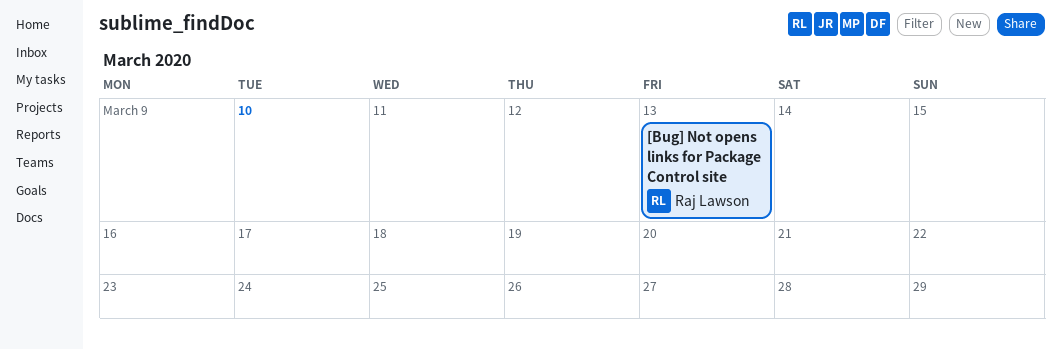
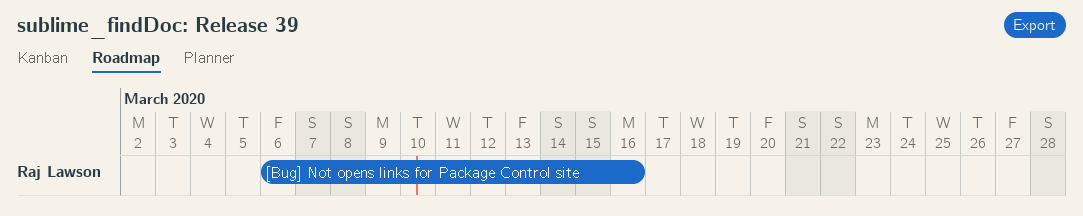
[Bug] Not opens links for Package Control site, due: Mar 13 -> Mar 16

